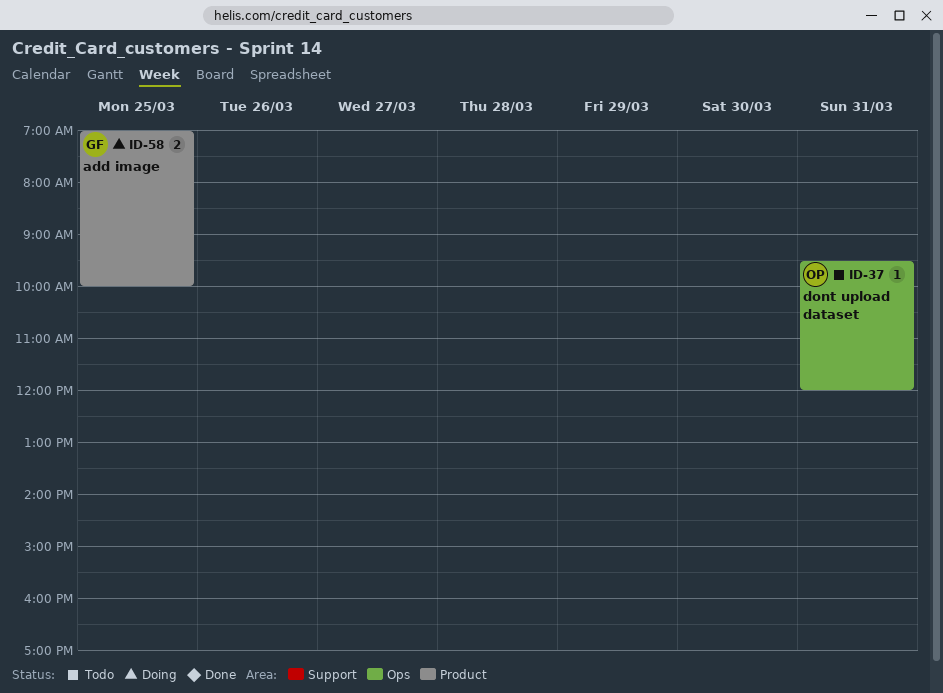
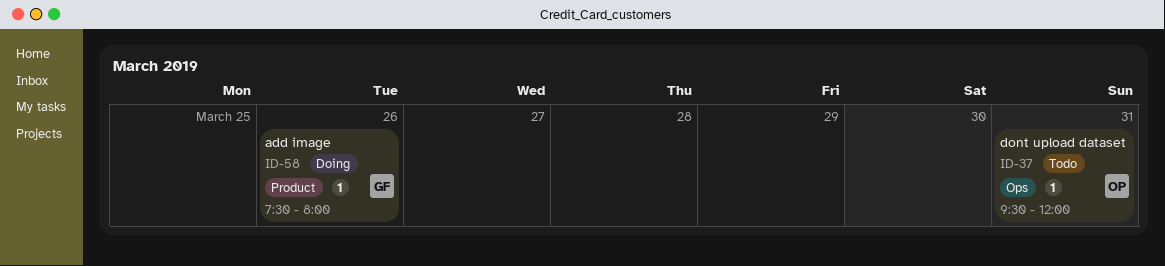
ID-58, estimate: 2 -> 1
ID-58, day: Mar 25 -> Mar 26
ID-58, begins: 07:00 -> 07:30
ID-58, ends: 10:00 -> 08:00

